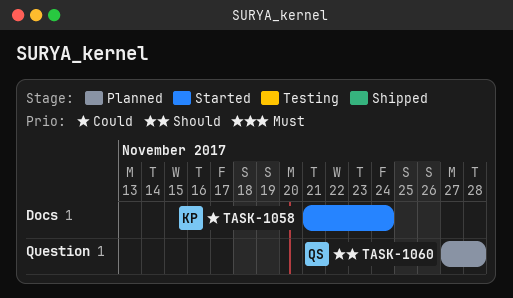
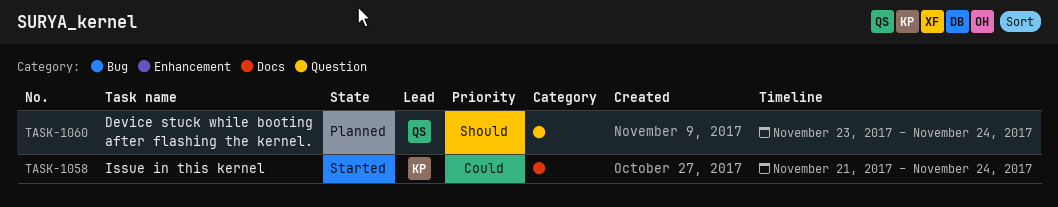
TASK-1060, start: Nov 27 -> Nov 23
TASK-1060, due: Nov 28 -> Nov 24

